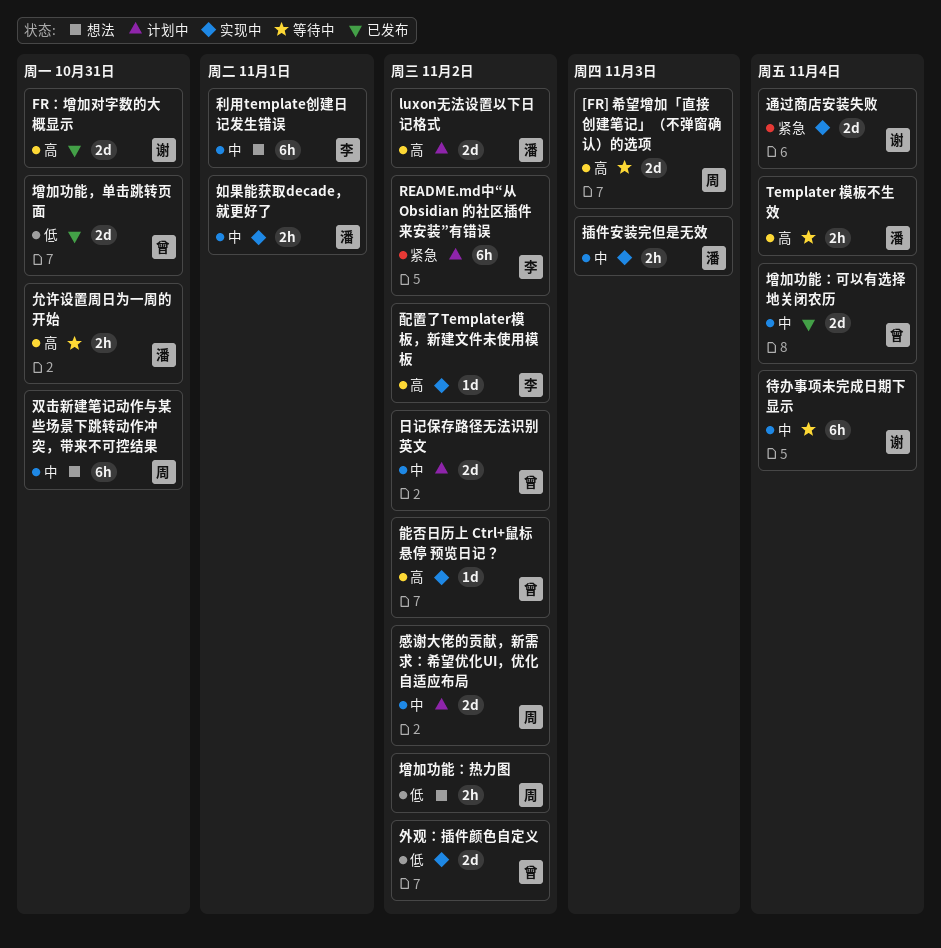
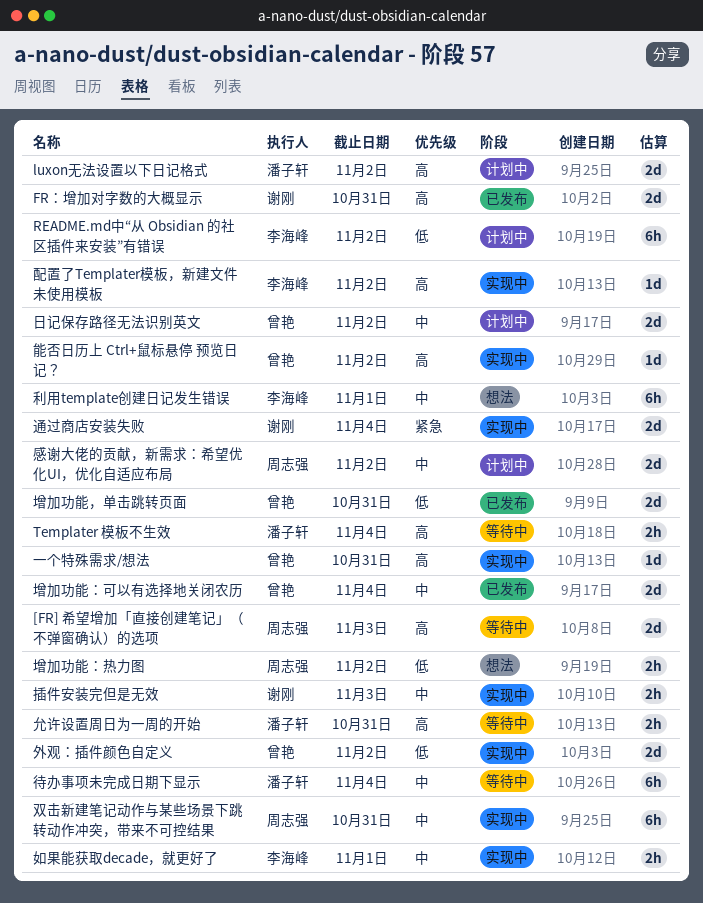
README.md中“从 Obsidian 的社区插件来安装”有错误, priority: 紧急 -> 低
一个特殊需求/想法: none -> present
双击新建笔记动作与某些场景下跳转动作冲突，带来不可控结果, status: 想法 -> 实现中
如果能获取decade，就更好了, owner: 潘子轩 -> 李海峰
待办事项未完成日期下显示, owner: 谢刚 -> 潘子轩
插件安装完但是无效, owner: 潘子轩 -> 谢刚

